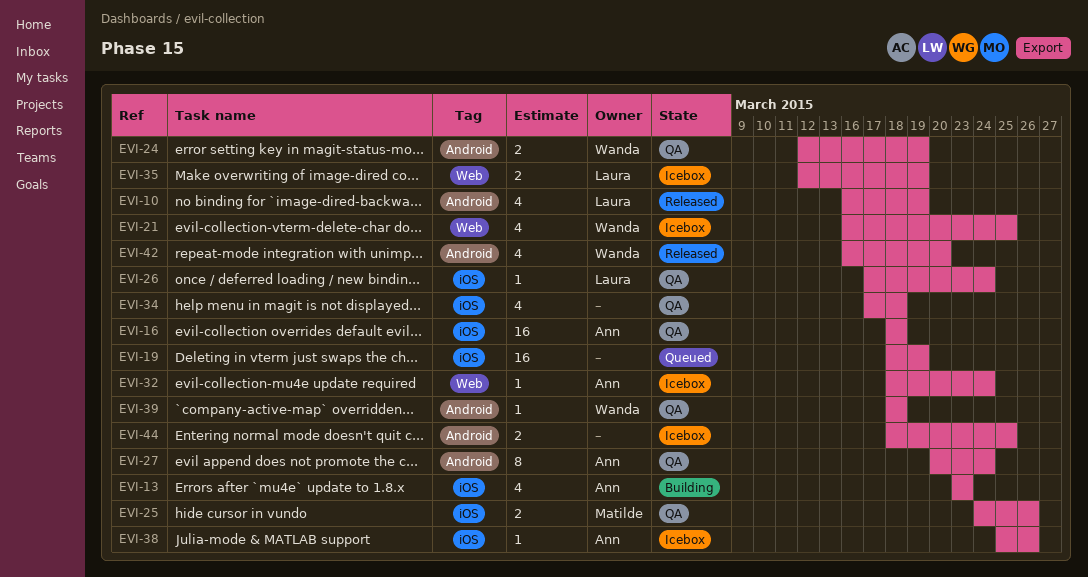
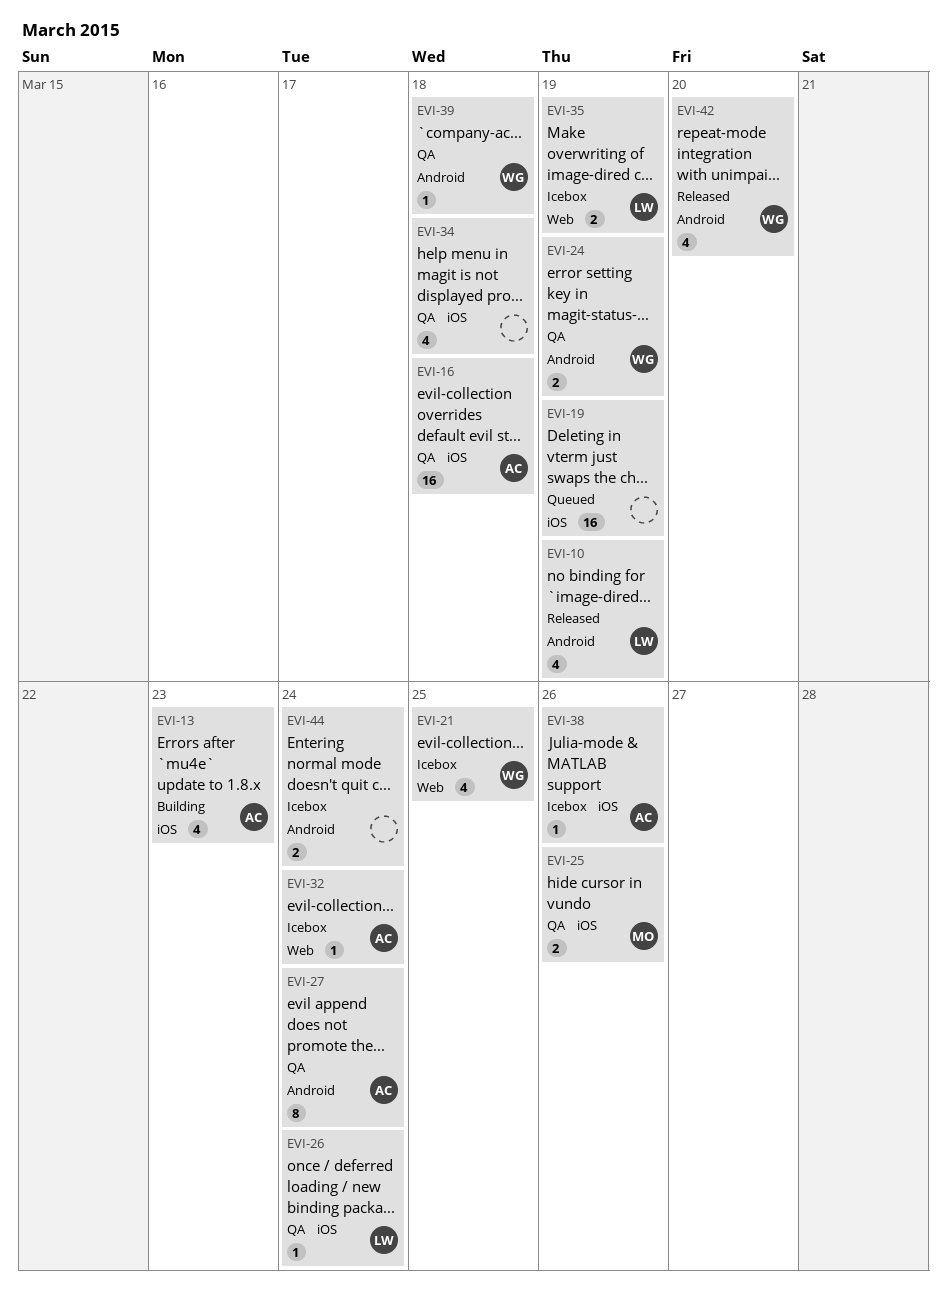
EVI-44, due: Mar 25 -> Mar 24

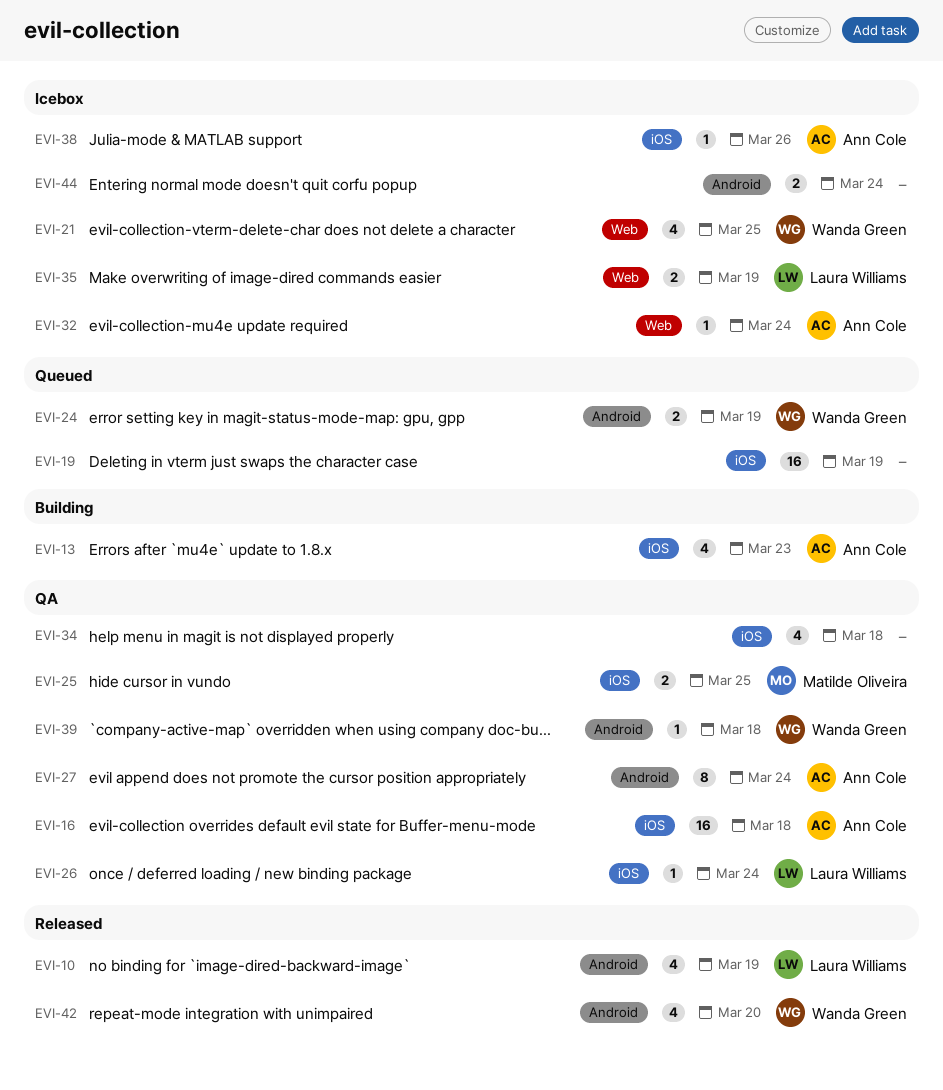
EVI-24, status: QA -> Queued
EVI-25, due: Mar 26 -> Mar 25

